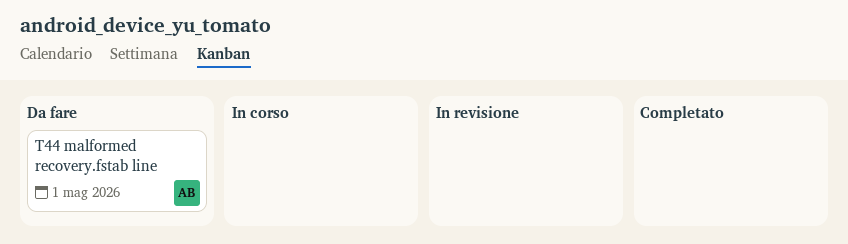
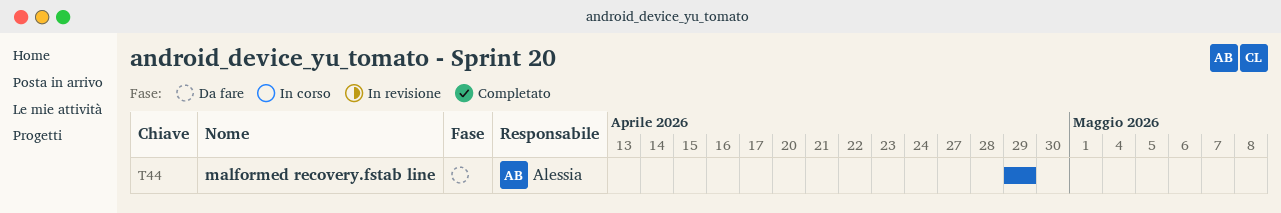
T44, due: May 1 -> Apr 29

